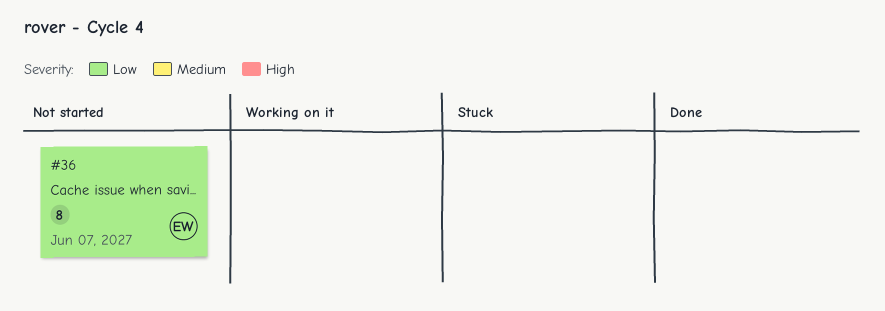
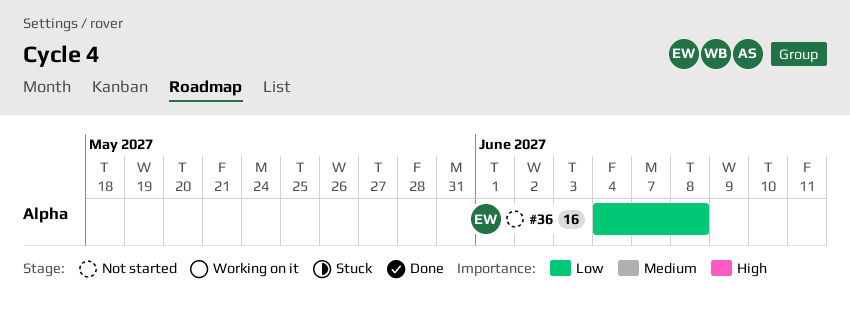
#36, estimate: 8 -> 16
#36, due: Jun 7 -> Jun 8

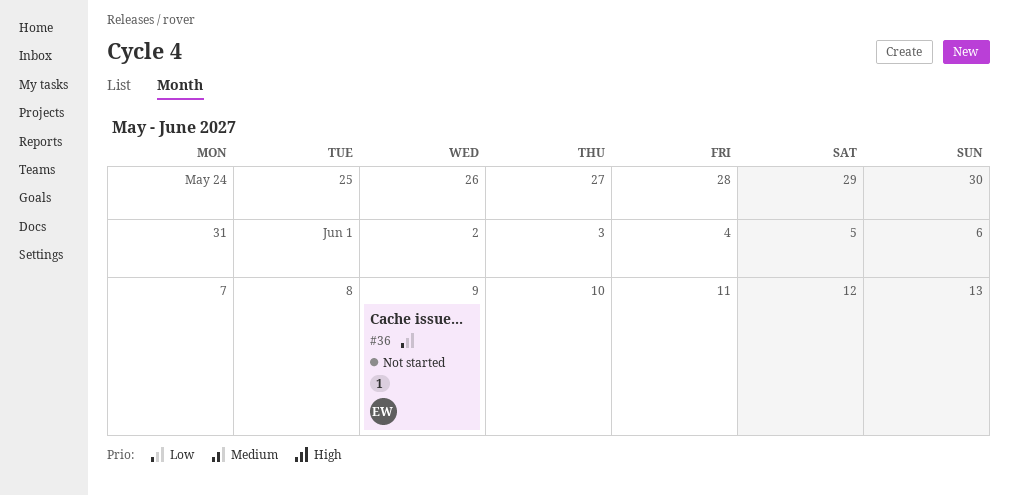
#36, estimate: 16 -> 1
#36, due: Jun 8 -> Jun 9

